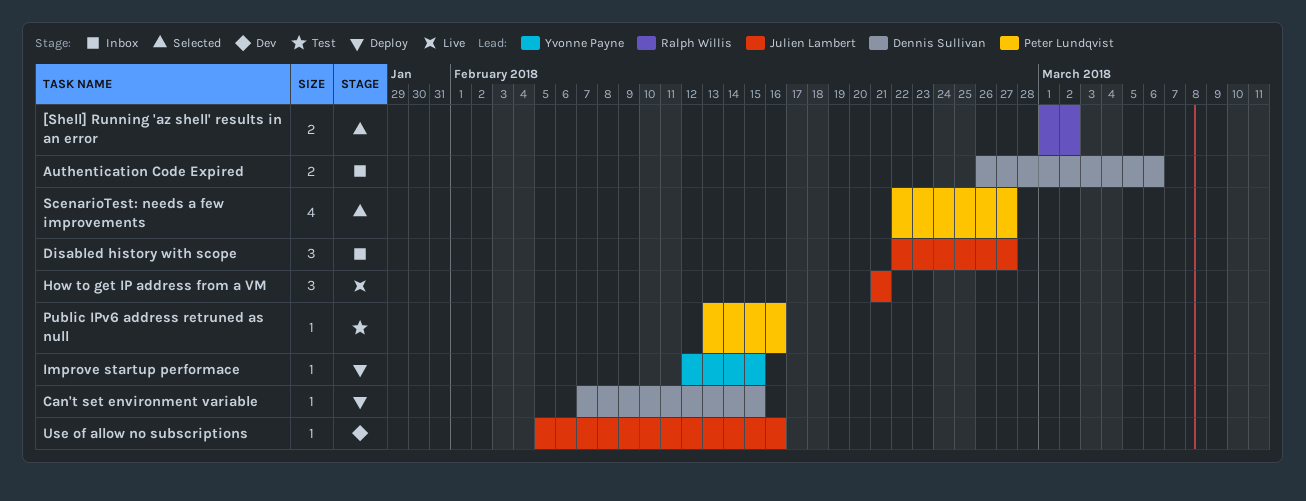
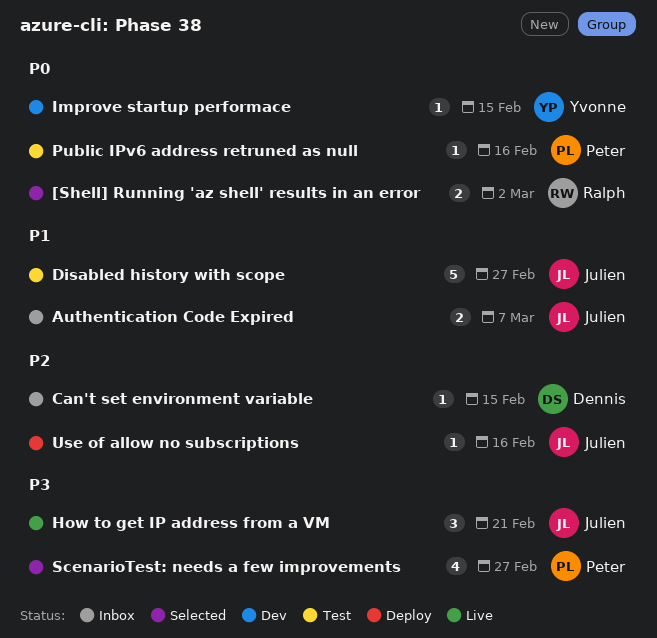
Authentication Code Expired, owner: Dennis Sullivan -> Julien Lambert
Authentication Code Expired, due: Mar 6 -> Mar 7
Can't set environment variable, status: Deploy -> Inbox
Disabled history with scope, status: Inbox -> Test
Disabled history with scope, estimate: 3 -> 5
Improve startup performace, status: Deploy -> Dev
Use of allow no subscriptions, status: Dev -> Deploy

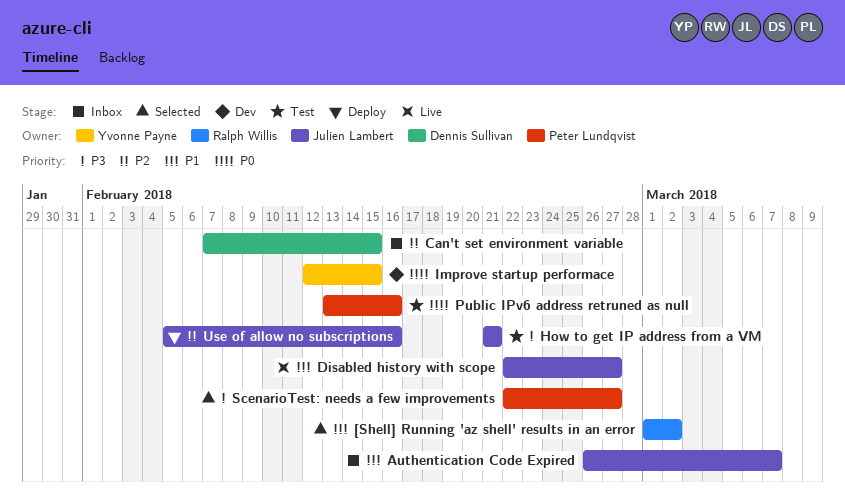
[Shell] Running 'az shell' results in an error, priority: P0 -> P1
Disabled history with scope, status: Test -> Live
How to get IP address from a VM, status: Live -> Test

